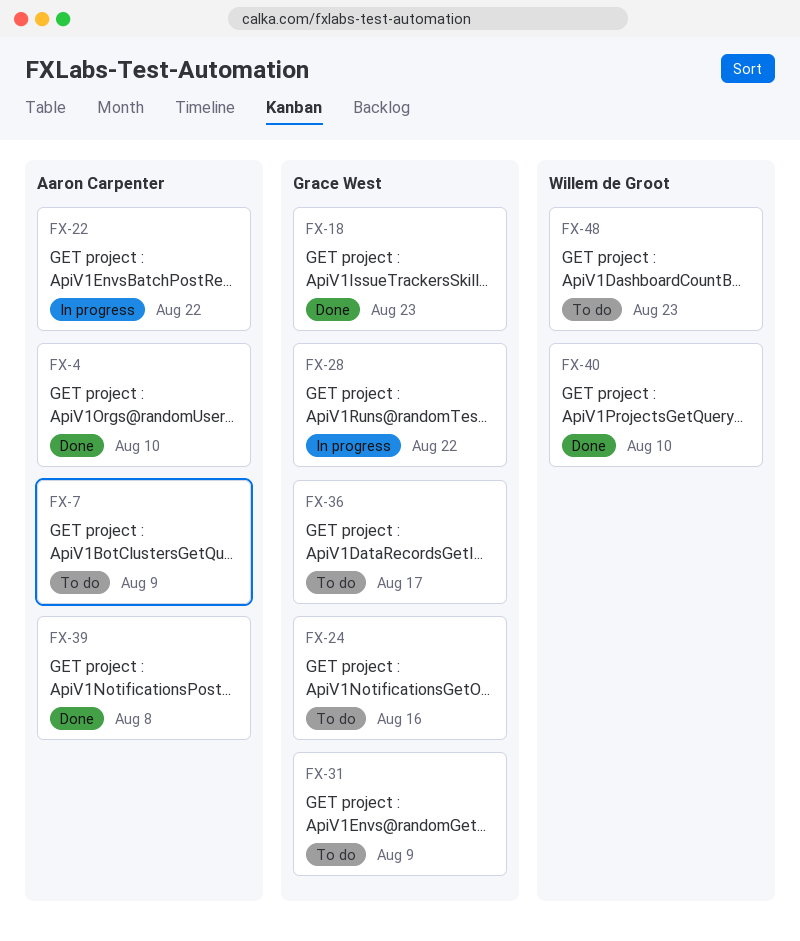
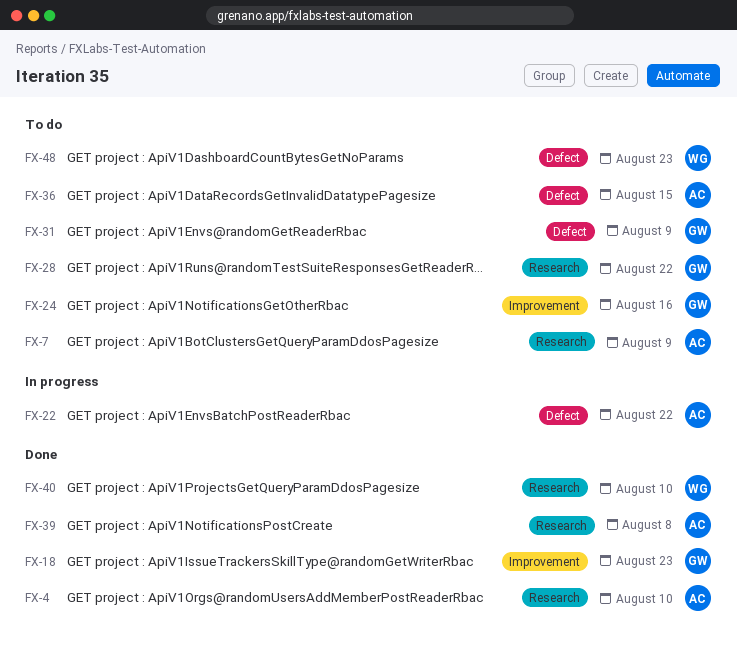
FX-28, status: In progress -> To do
FX-36, owner: Grace West -> Aaron Carpenter
FX-36, due: Aug 17 -> Aug 15

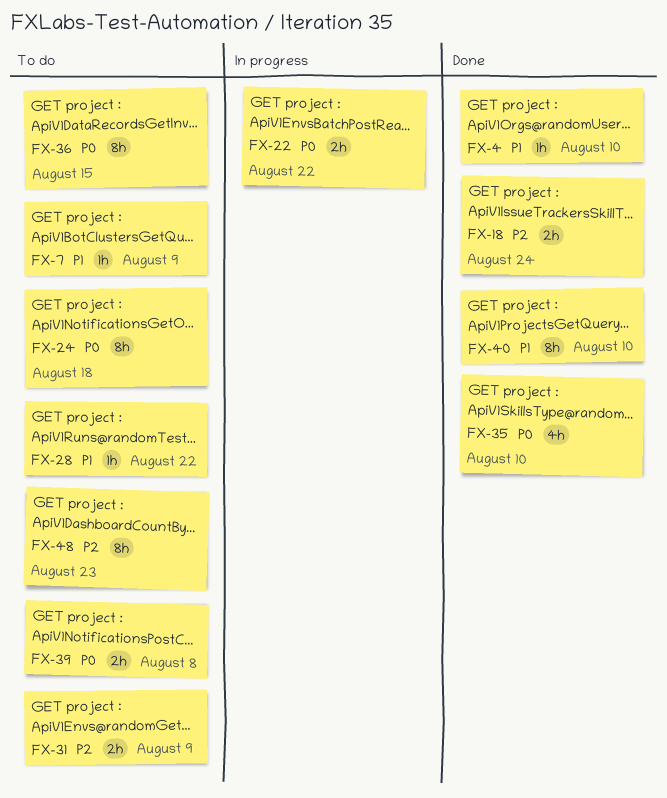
FX-18, due: Aug 23 -> Aug 24
FX-24, due: Aug 16 -> Aug 18
FX-35: none -> present
FX-39, status: Done -> To do

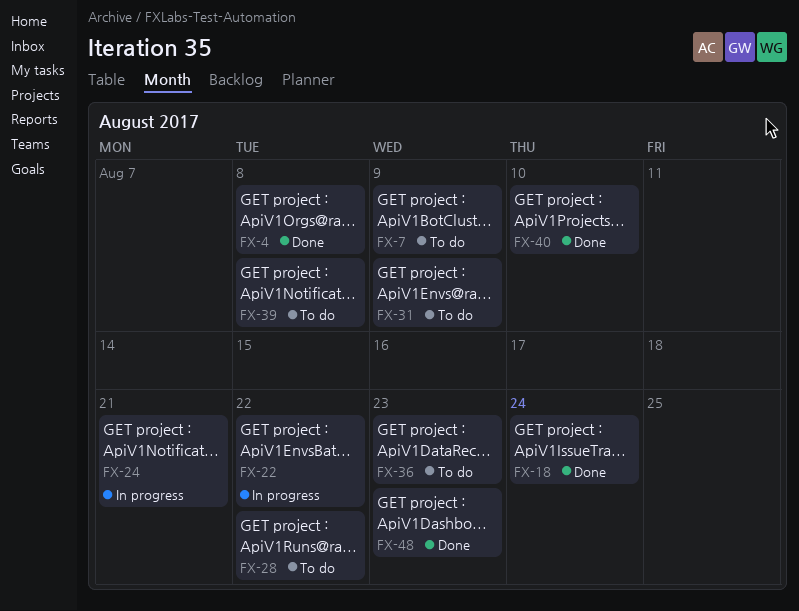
FX-4, due: Aug 10 -> Aug 8
FX-24, status: To do -> In progress
FX-24, due: Aug 18 -> Aug 21
FX-35: present -> none
FX-36, due: Aug 15 -> Aug 23
FX-48, status: To do -> Done

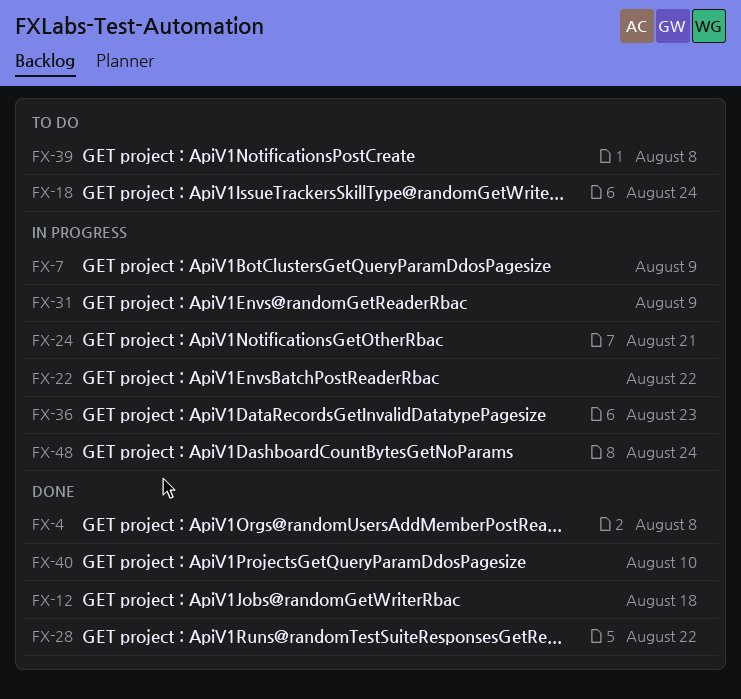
FX-7, status: To do -> In progress
FX-12: none -> present
FX-18, status: Done -> To do
FX-28, status: To do -> Done
FX-31, status: To do -> In progress
FX-36, status: To do -> In progress
FX-48, status: Done -> In progress
FX-48, due: Aug 23 -> Aug 24

